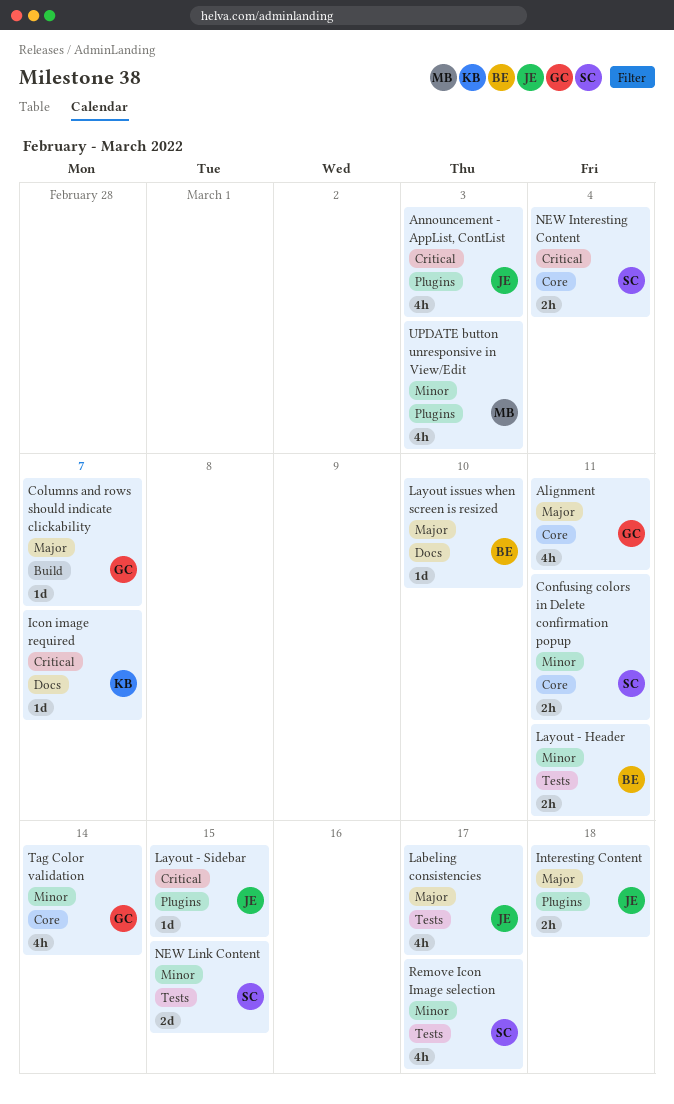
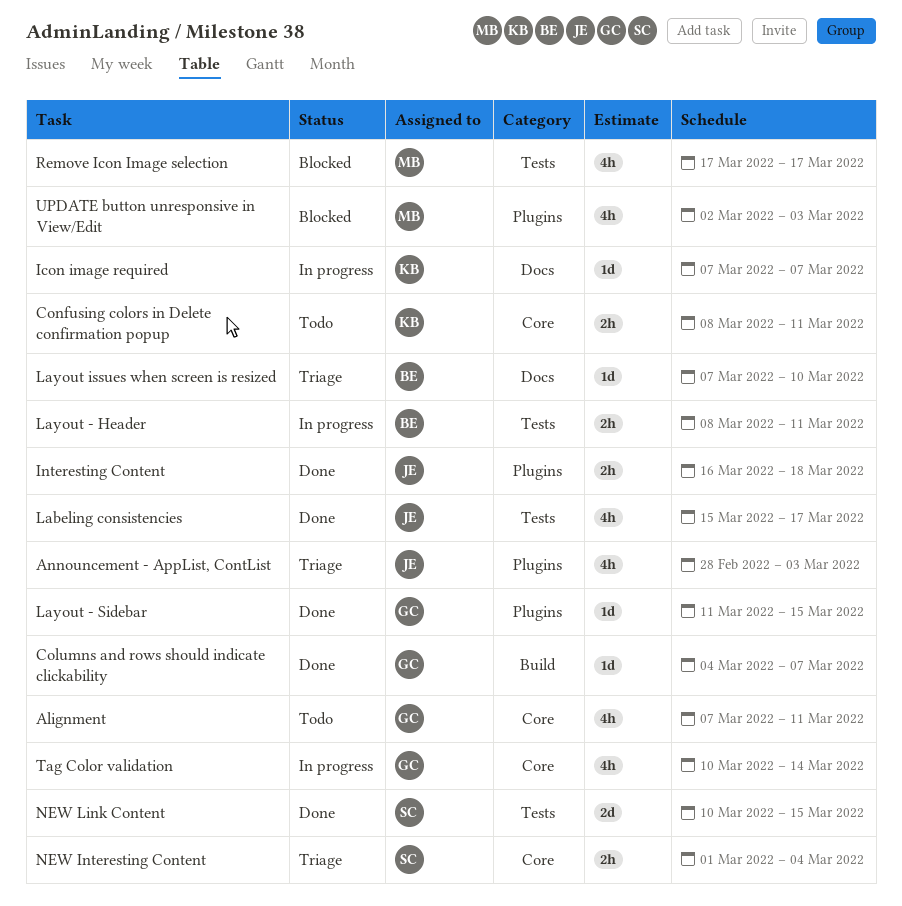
Confusing colors in Delete confirmation popup, owner: SC -> KB
Layout - Sidebar, owner: JE -> GC
Remove Icon Image selection, owner: SC -> MB

